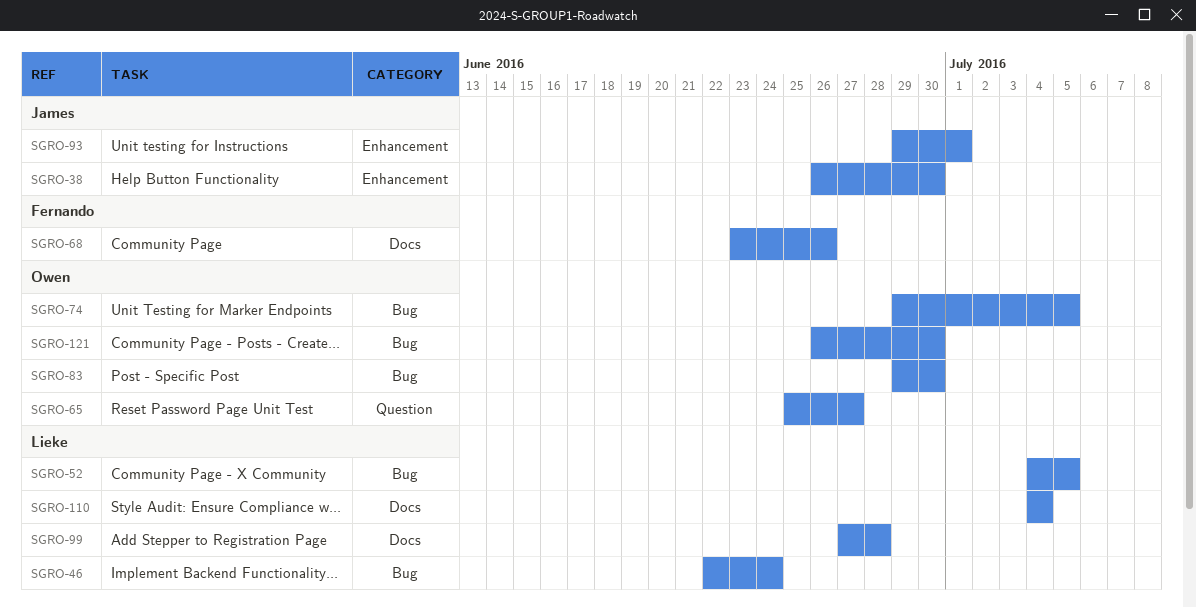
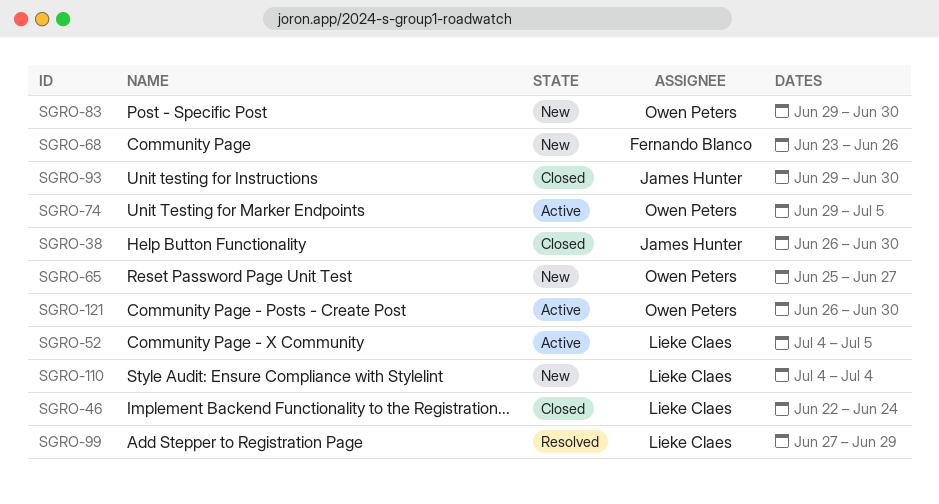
SGRO-93, due: Jul 1 -> Jun 30
SGRO-99, due: Jun 28 -> Jun 29

